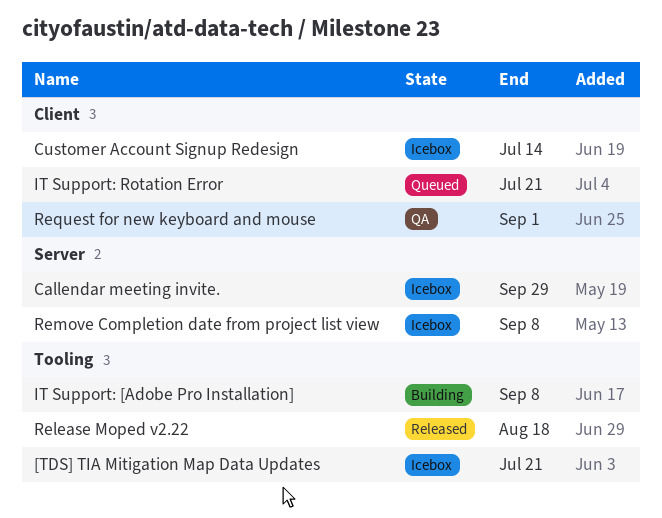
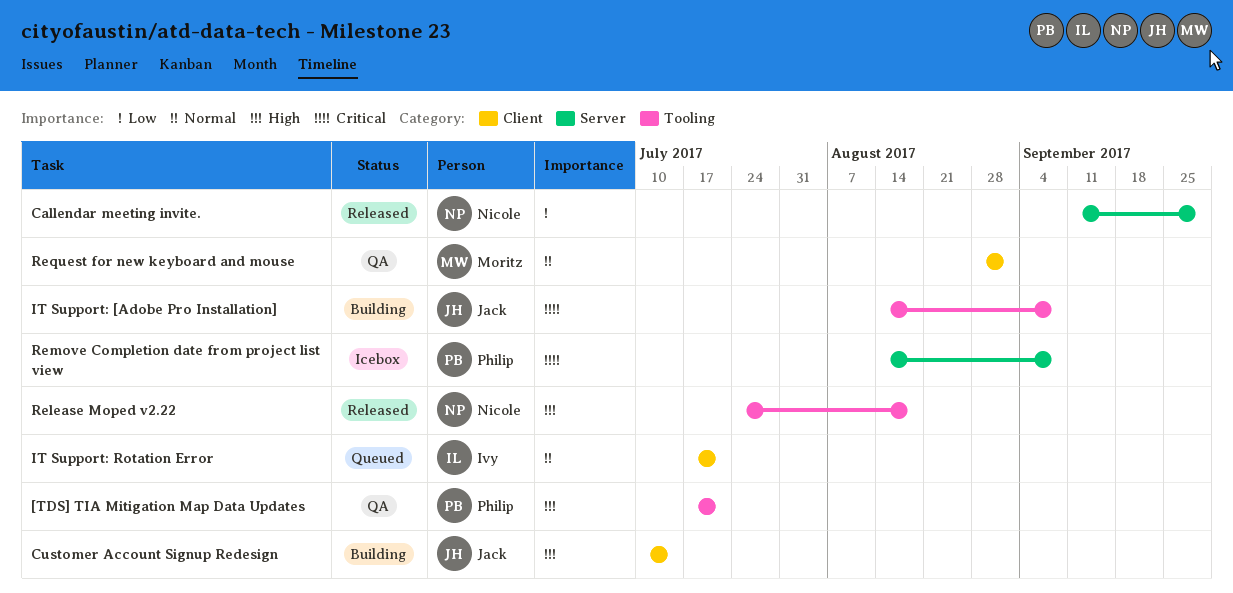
[TDS] TIA Mitigation Map Data Updates, status: Icebox -> QA
Callendar meeting invite., status: Icebox -> Released
Customer Account Signup Redesign, status: Icebox -> Building

